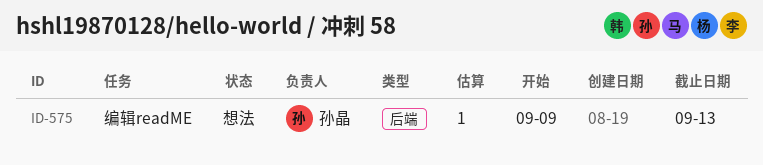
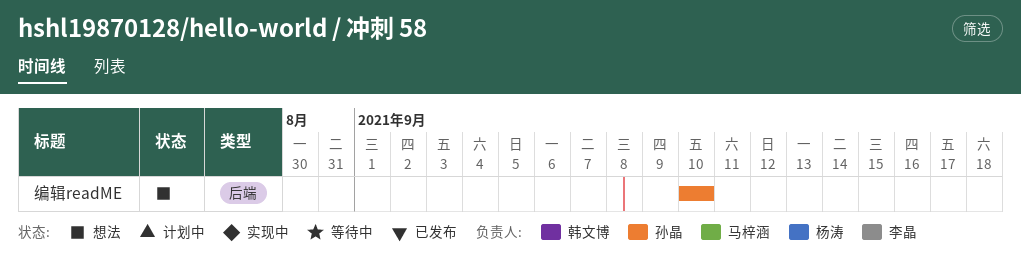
编辑readME, start: Sep 9 -> Sep 10
编辑readME, due: Sep 13 -> Sep 10

